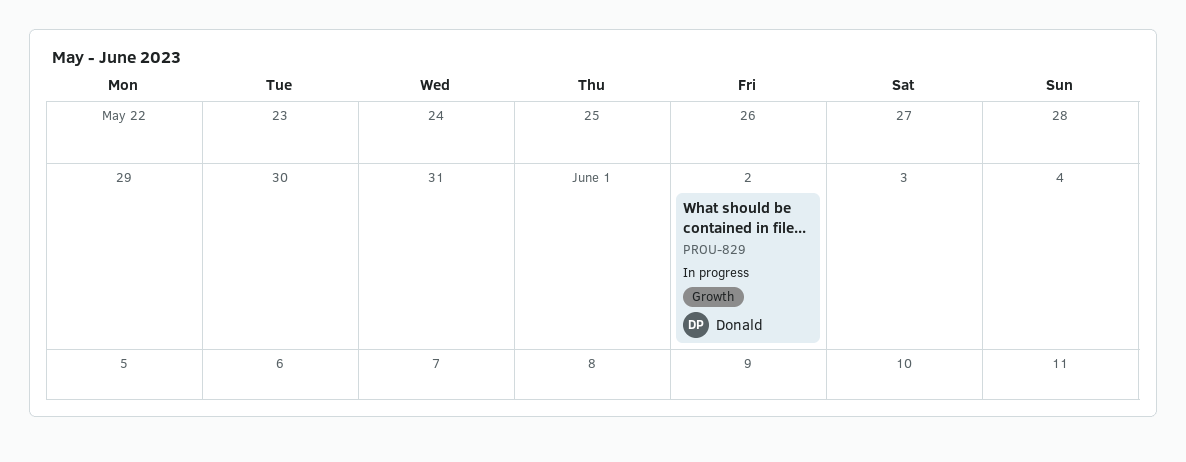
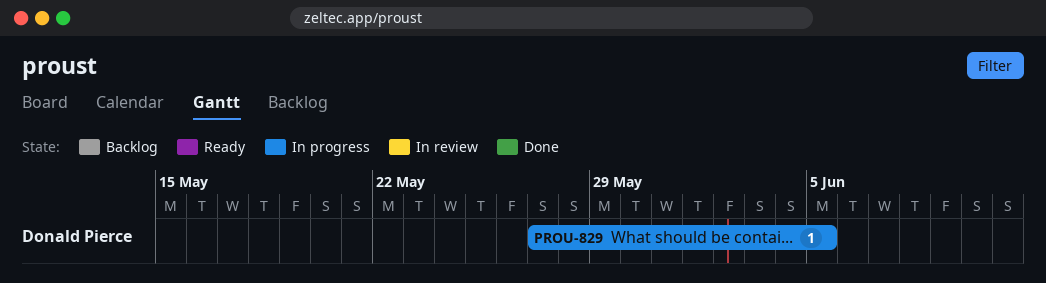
PROU-829, due: Jun 2 -> Jun 5

